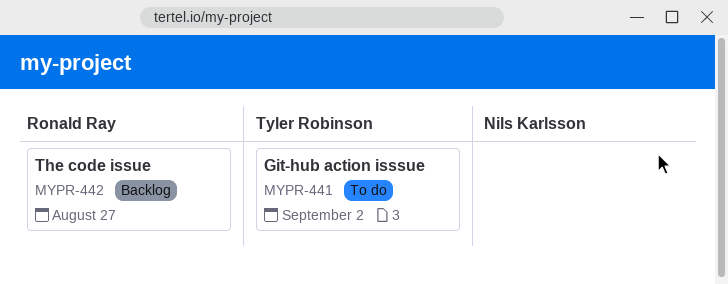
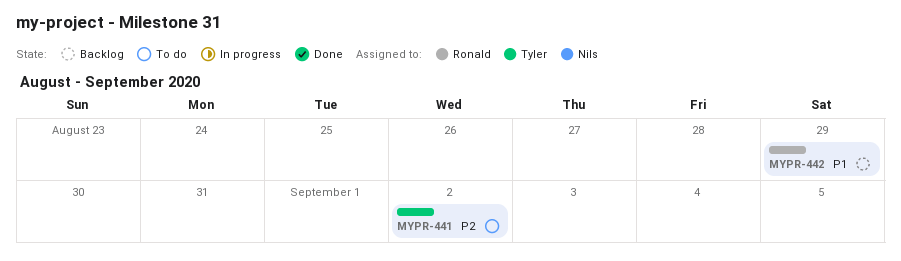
MYPR-442, due: Aug 27 -> Aug 29

